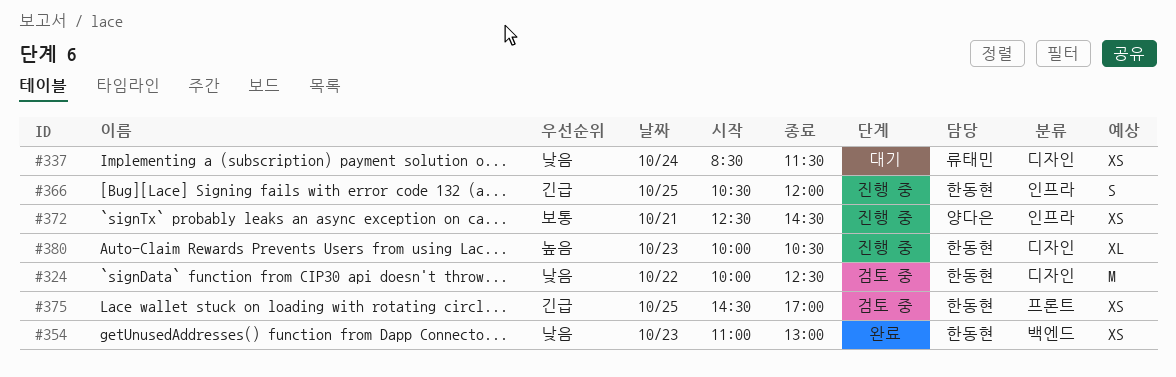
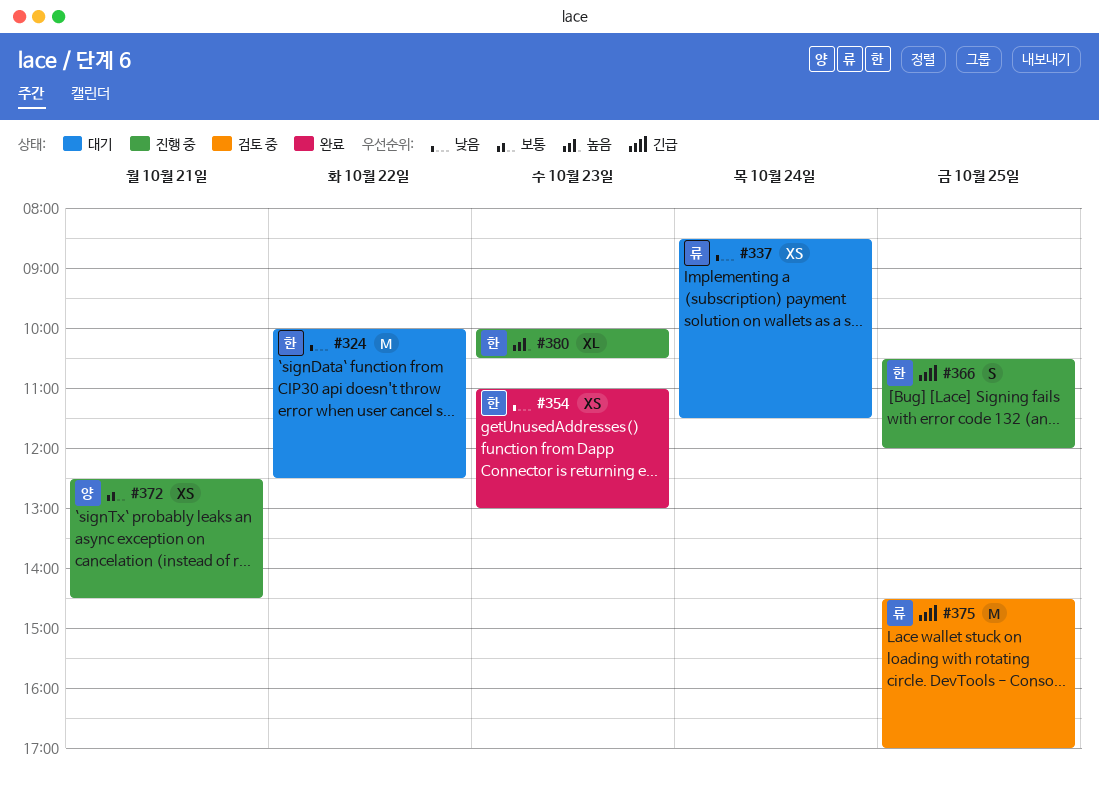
#324, status: 검토 중 -> 대기
#375, owner: 한동현 -> 류태민
#375, estimate: XS -> M

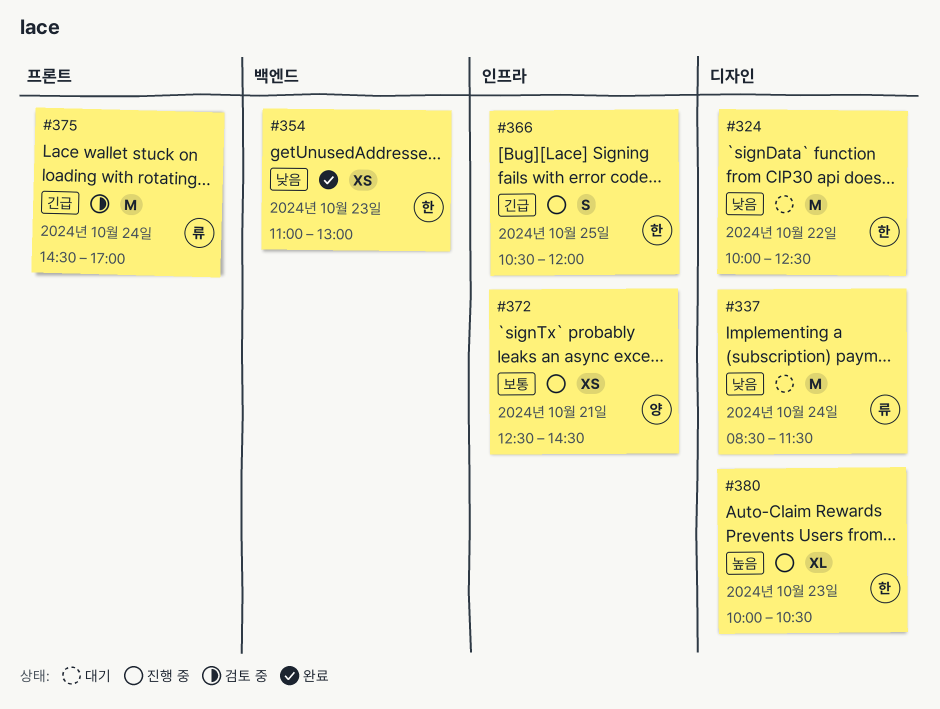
#337, estimate: XS -> M
#375, day: Oct 25 -> Oct 24

